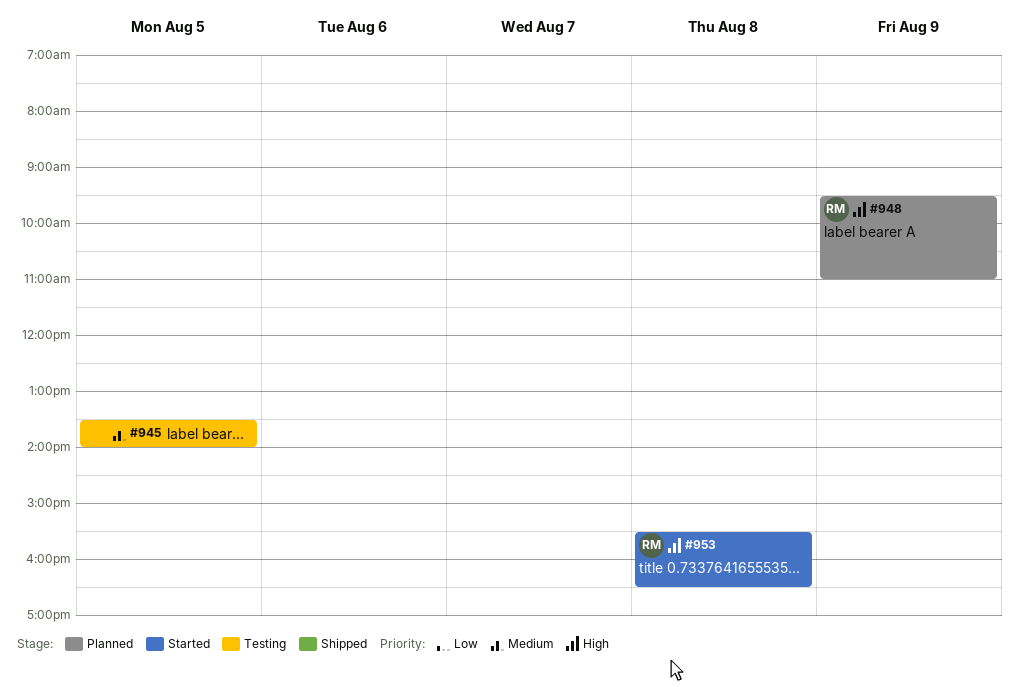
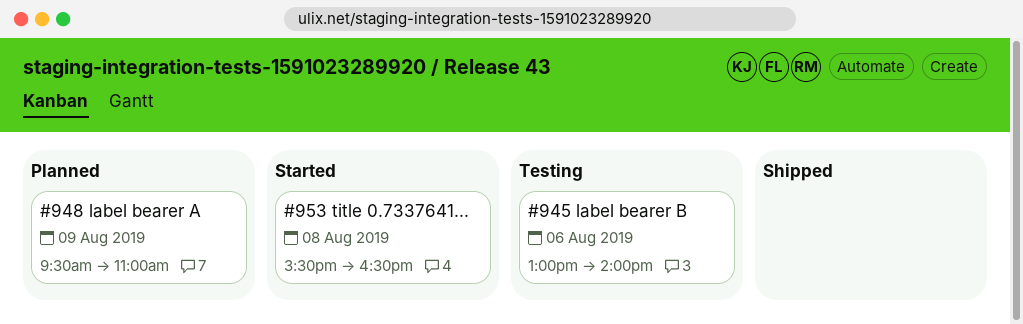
#945, day: Aug 5 -> Aug 6
#945, begins: 13:30 -> 13:00

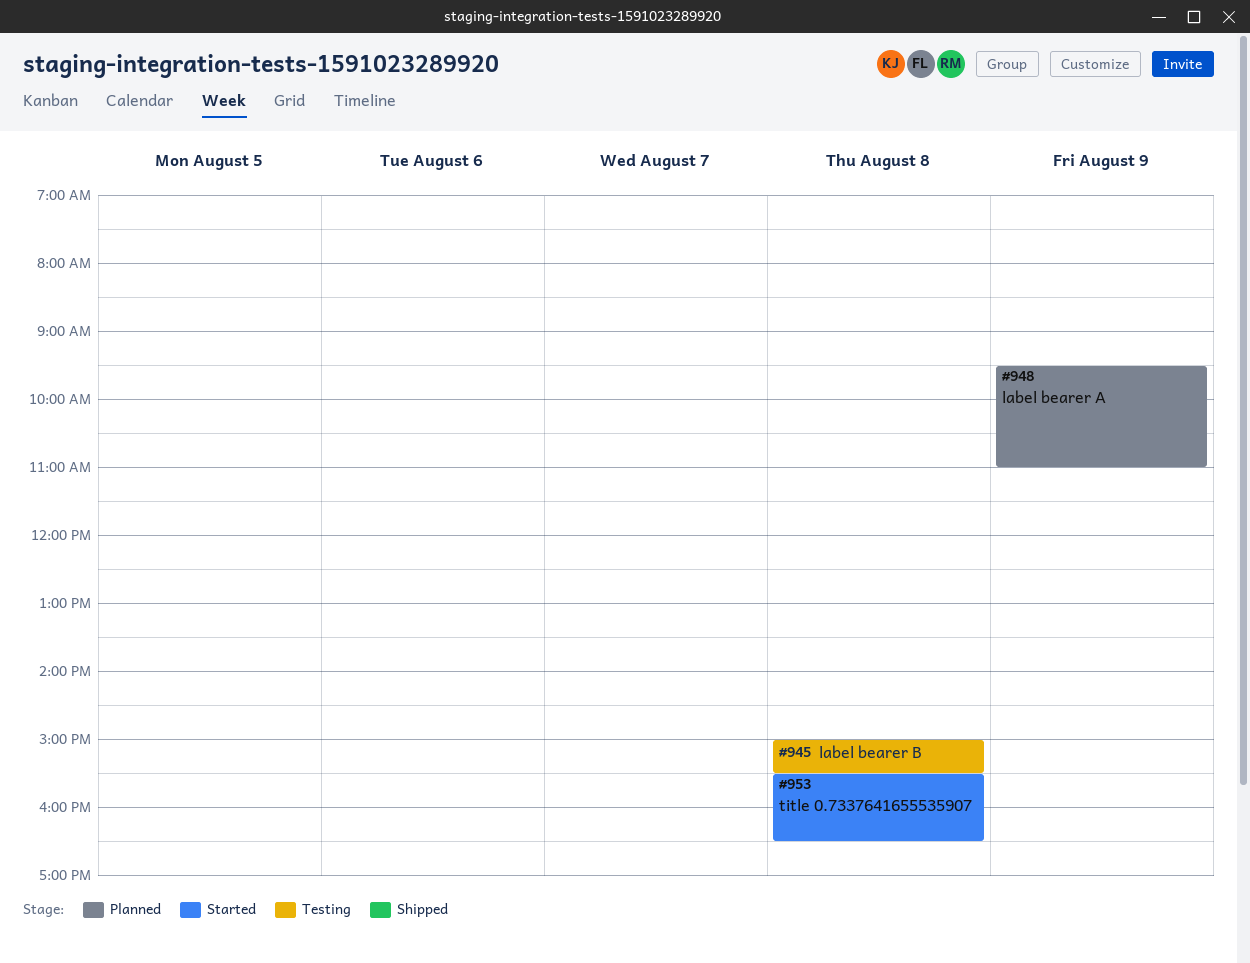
#945, day: Aug 6 -> Aug 8
#945, begins: 13:00 -> 15:00
#945, ends: 14:00 -> 15:30

